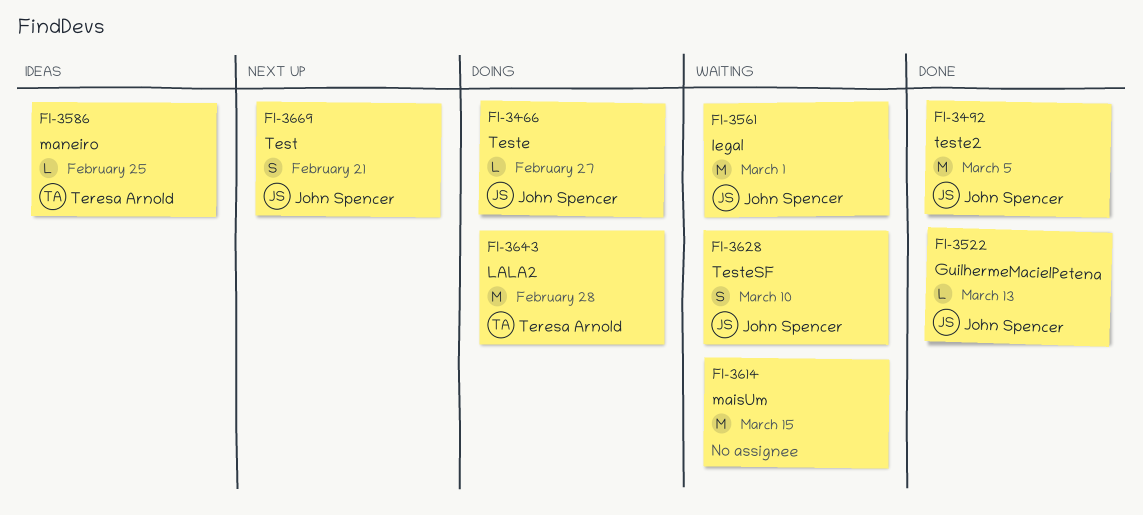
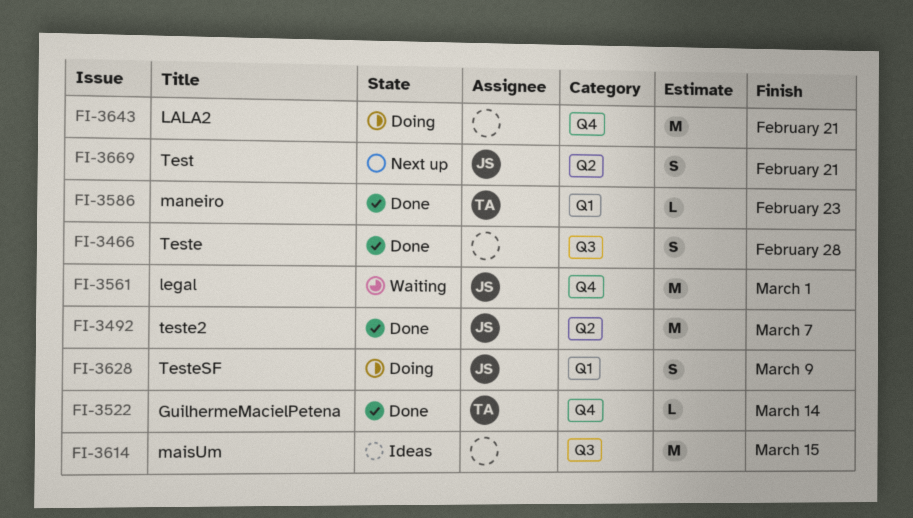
FI-3466, status: Doing -> Done
FI-3466, owner: John Spencer -> none
FI-3466, estimate: L -> S
FI-3466, due: Feb 27 -> Feb 28
FI-3492, due: Mar 5 -> Mar 7
FI-3522, owner: John Spencer -> Teresa Arnold
FI-3522, due: Mar 13 -> Mar 14
FI-3586, status: Ideas -> Done
FI-3586, due: Feb 25 -> Feb 23
FI-3614, status: Waiting -> Ideas
FI-3628, status: Waiting -> Doing
FI-3628, due: Mar 10 -> Mar 9
FI-3643, owner: Teresa Arnold -> none
FI-3643, due: Feb 28 -> Feb 21

